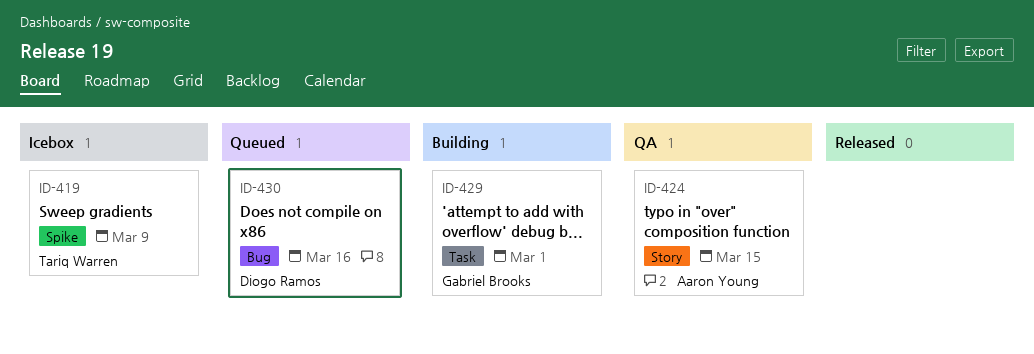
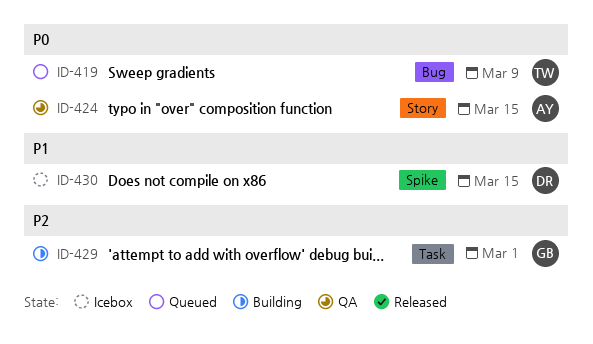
ID-419, status: Icebox -> Queued
ID-419, label: Spike -> Bug
ID-430, status: Queued -> Icebox
ID-430, label: Bug -> Spike
ID-430, due: Mar 16 -> Mar 15

